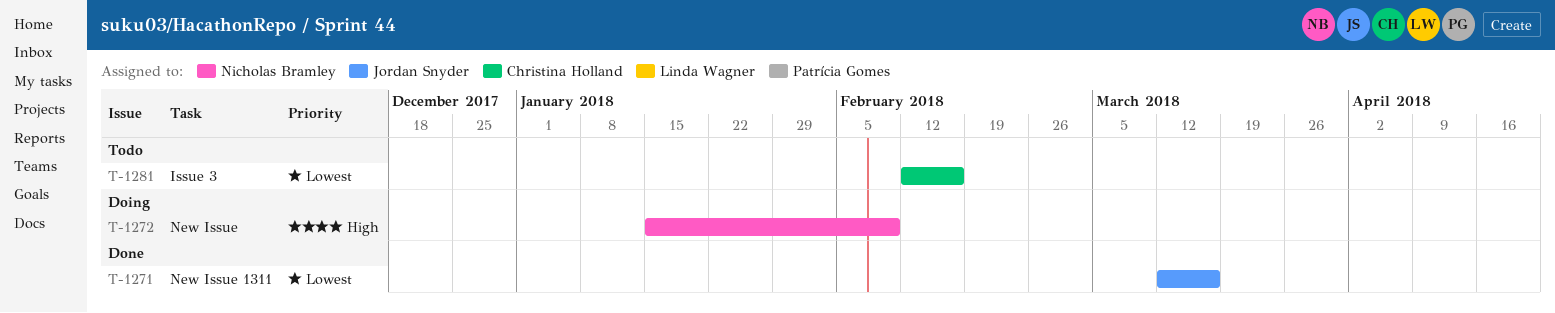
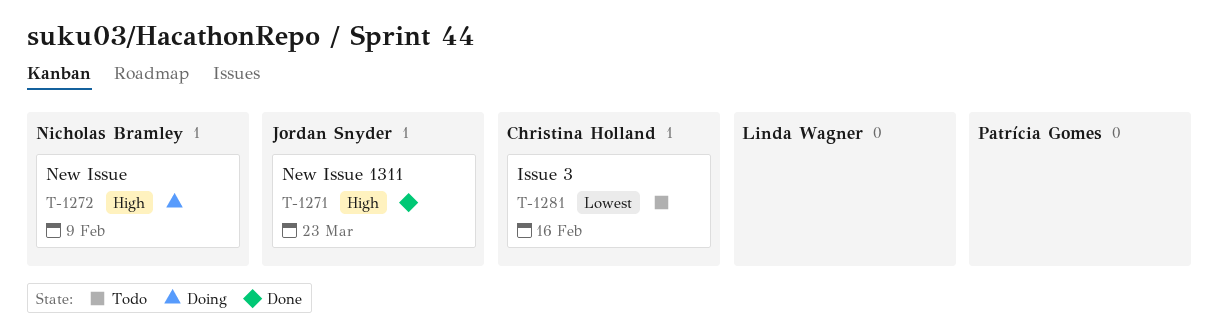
T-1271, priority: Lowest -> High
T-1271, due: Mar 16 -> Mar 23

